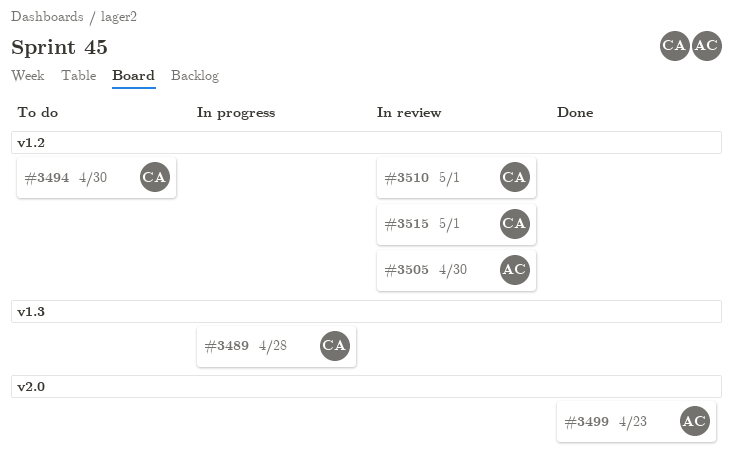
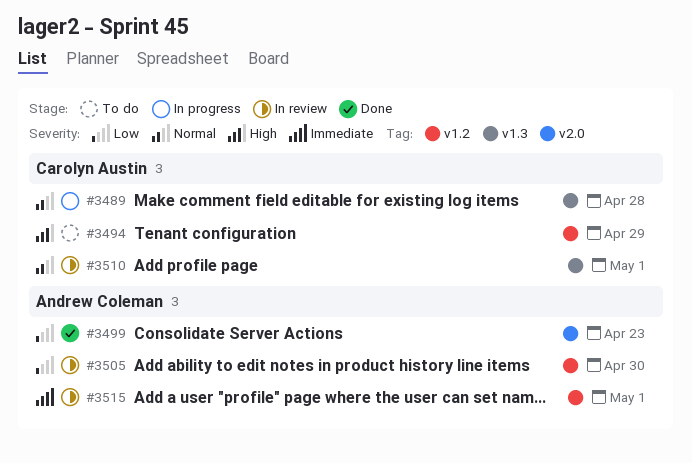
#3494, due: Apr 30 -> Apr 29
#3510, label: v1.2 -> v1.3
#3515, owner: Carolyn Austin -> Andrew Coleman

